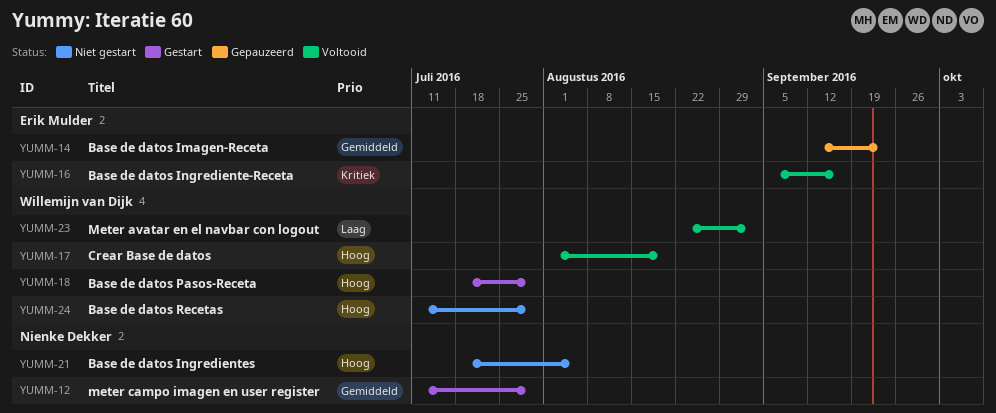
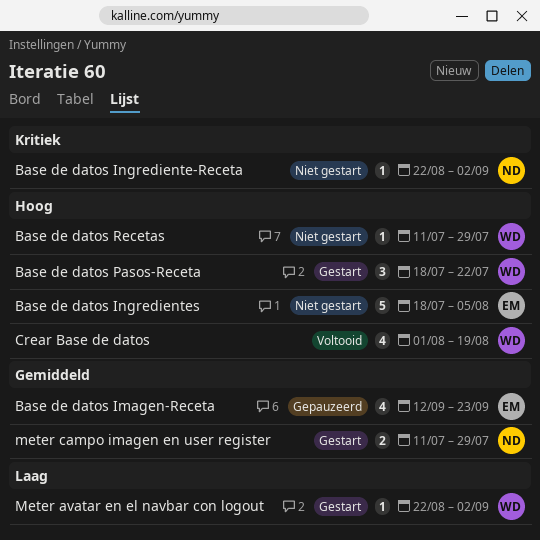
Base de datos Ingrediente-Receta, status: Voltooid -> Niet gestart
Base de datos Ingrediente-Receta, owner: Erik Mulder -> Nienke Dekker
Base de datos Ingrediente-Receta, start: Sep 5 -> Aug 22
Base de datos Ingrediente-Receta, due: Sep 16 -> Sep 2
Base de datos Ingredientes, owner: Nienke Dekker -> Erik Mulder
Base de datos Pasos-Receta, due: Jul 29 -> Jul 22
Meter avatar en el navbar con logout, status: Voltooid -> Gestart

